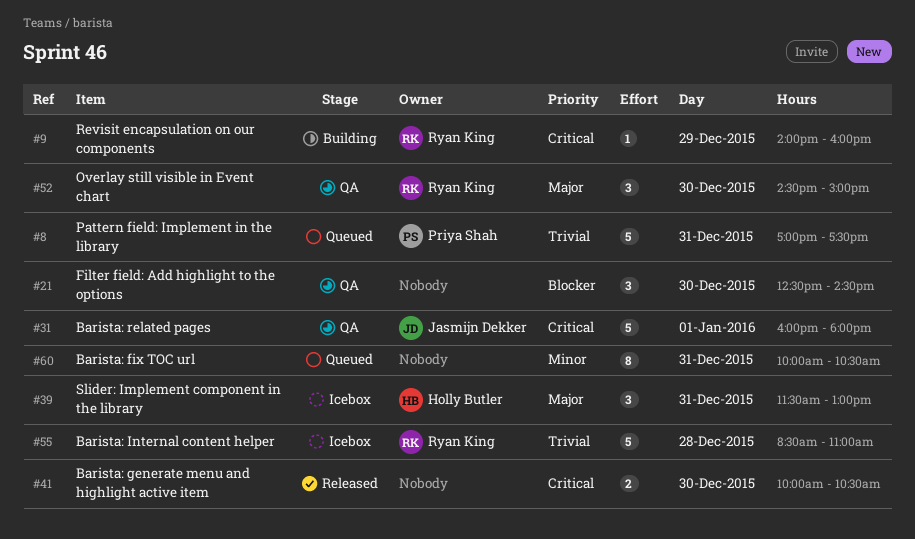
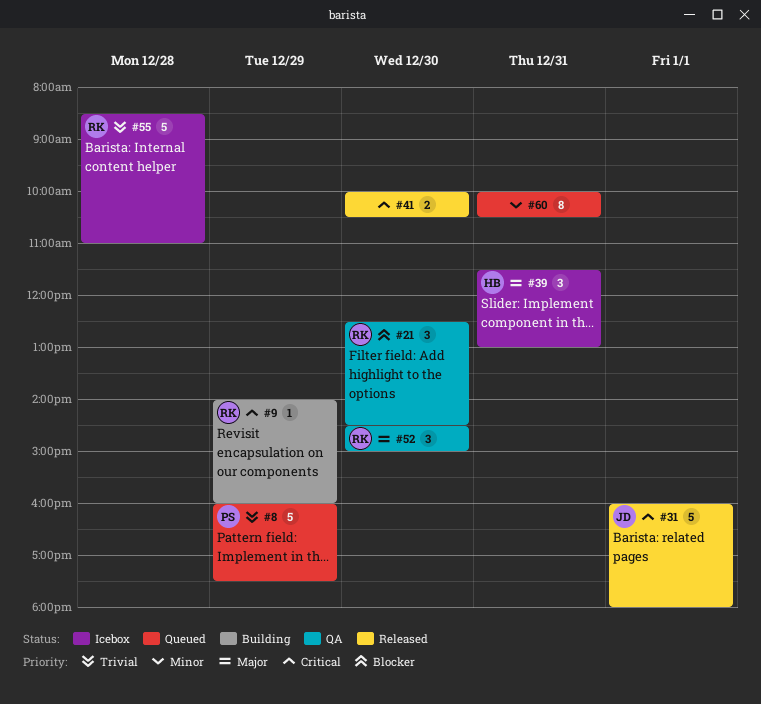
#8, day: Dec 31 -> Dec 29
#8, begins: 17:00 -> 16:00
#21, owner: none -> Ryan King
#31, status: QA -> Released

